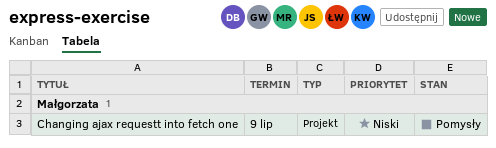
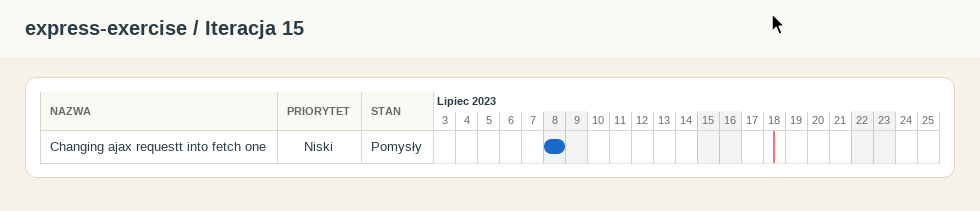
Changing ajax requestt into fetch one, due: Jul 9 -> Jul 8

